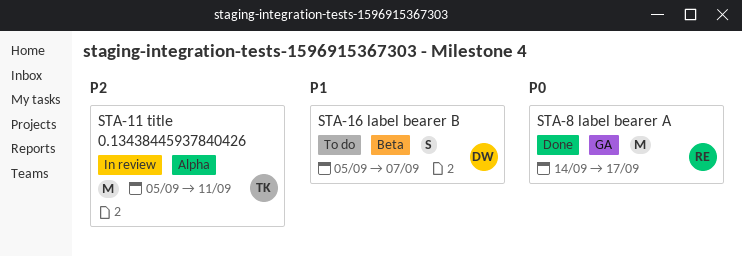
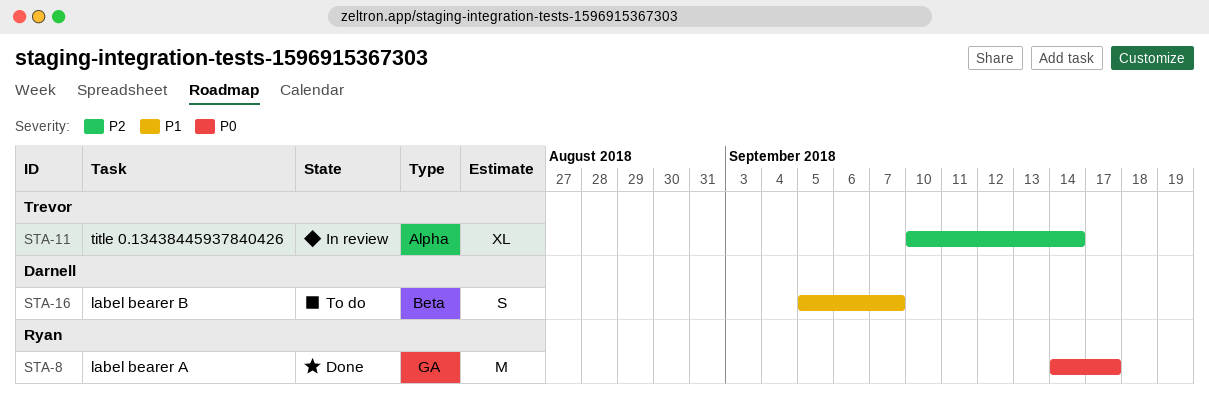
STA-11, estimate: M -> XL
STA-11, start: Sep 5 -> Sep 10
STA-11, due: Sep 11 -> Sep 14

